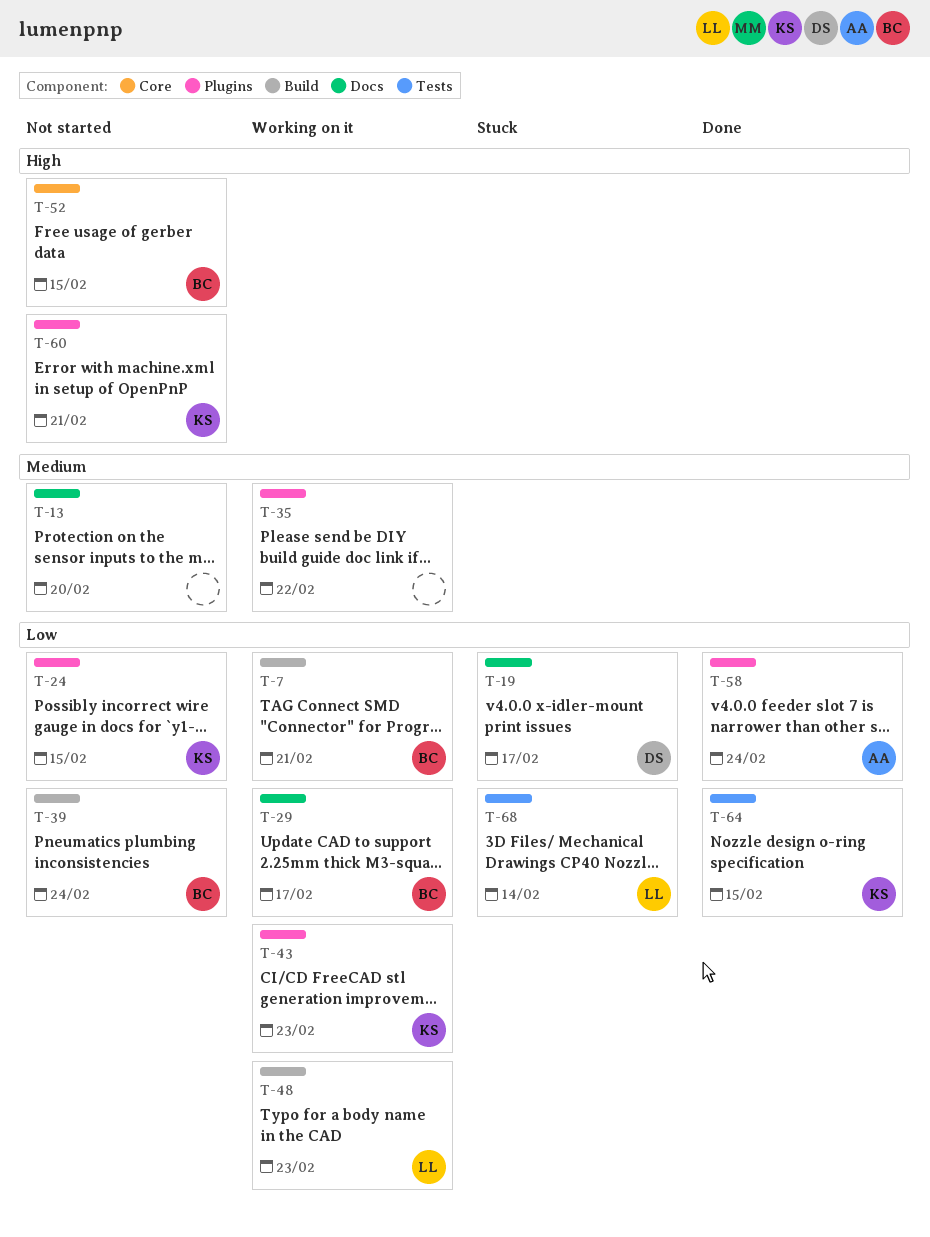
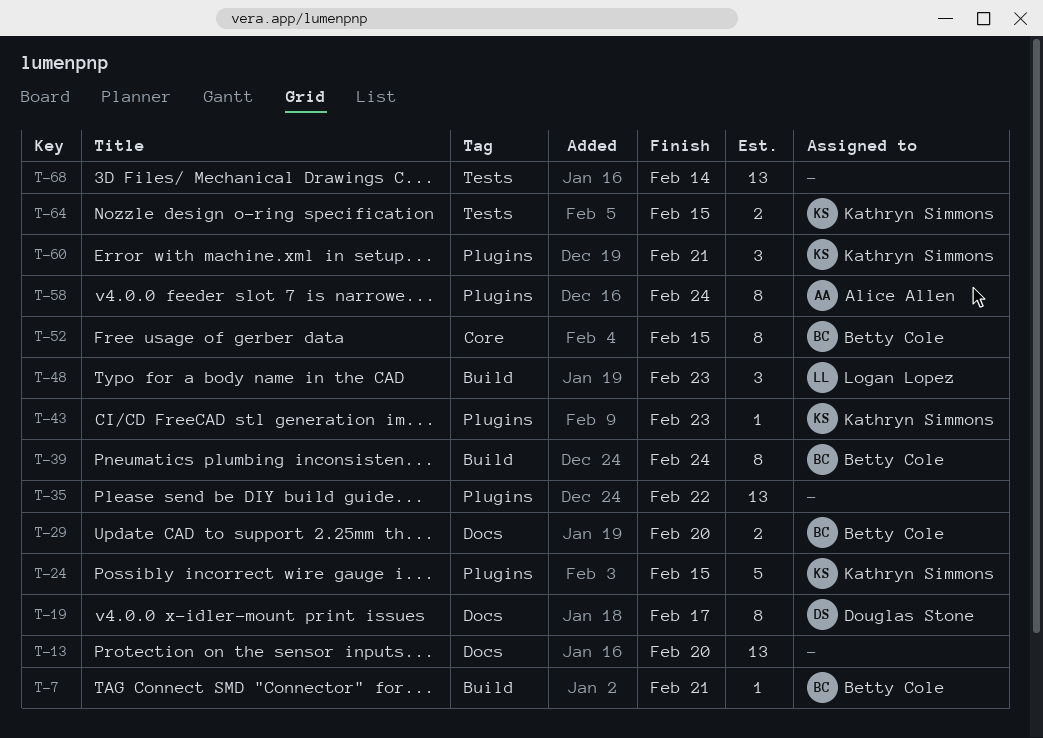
T-29, due: Feb 17 -> Feb 20
T-68, owner: Logan Lopez -> none

